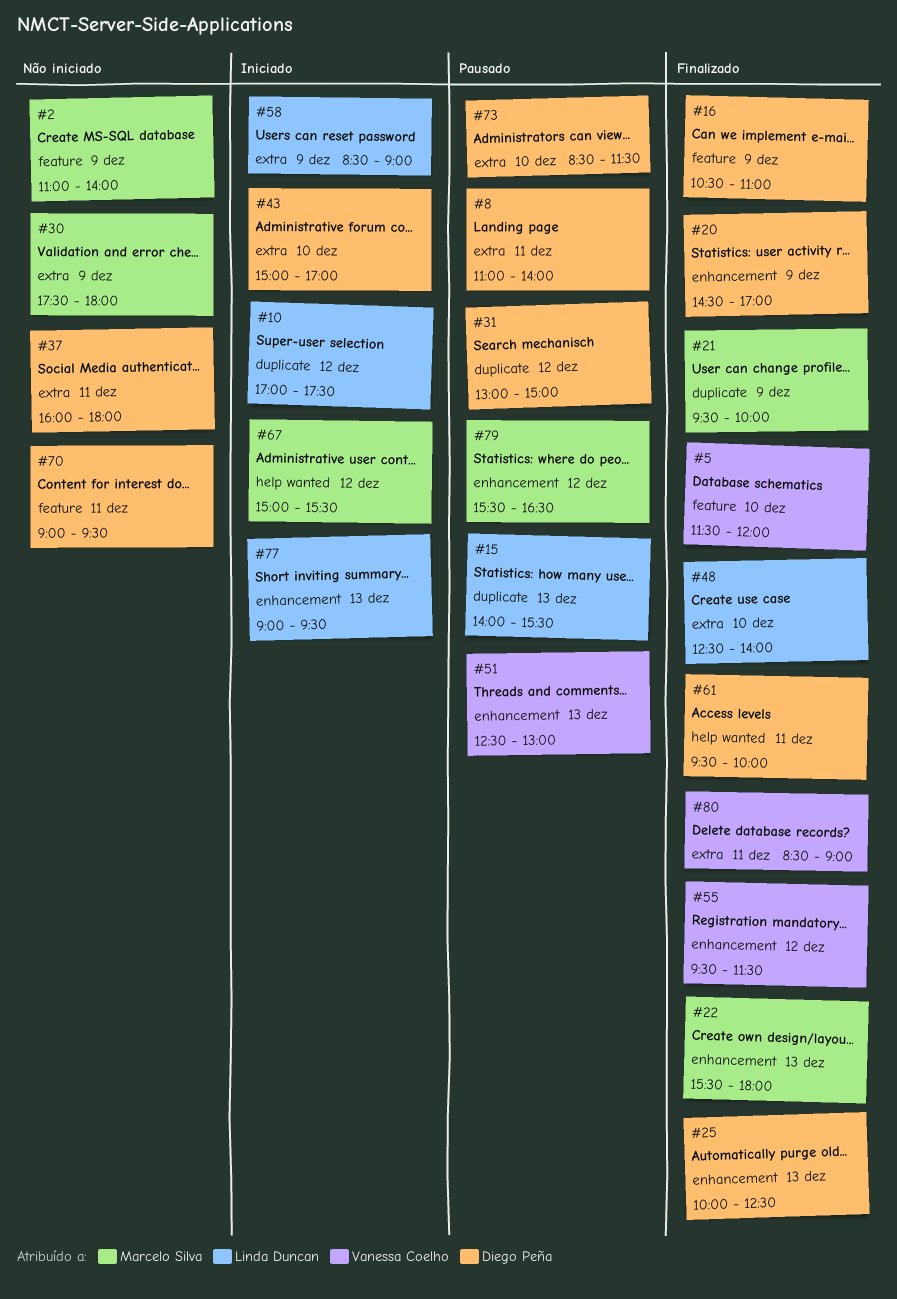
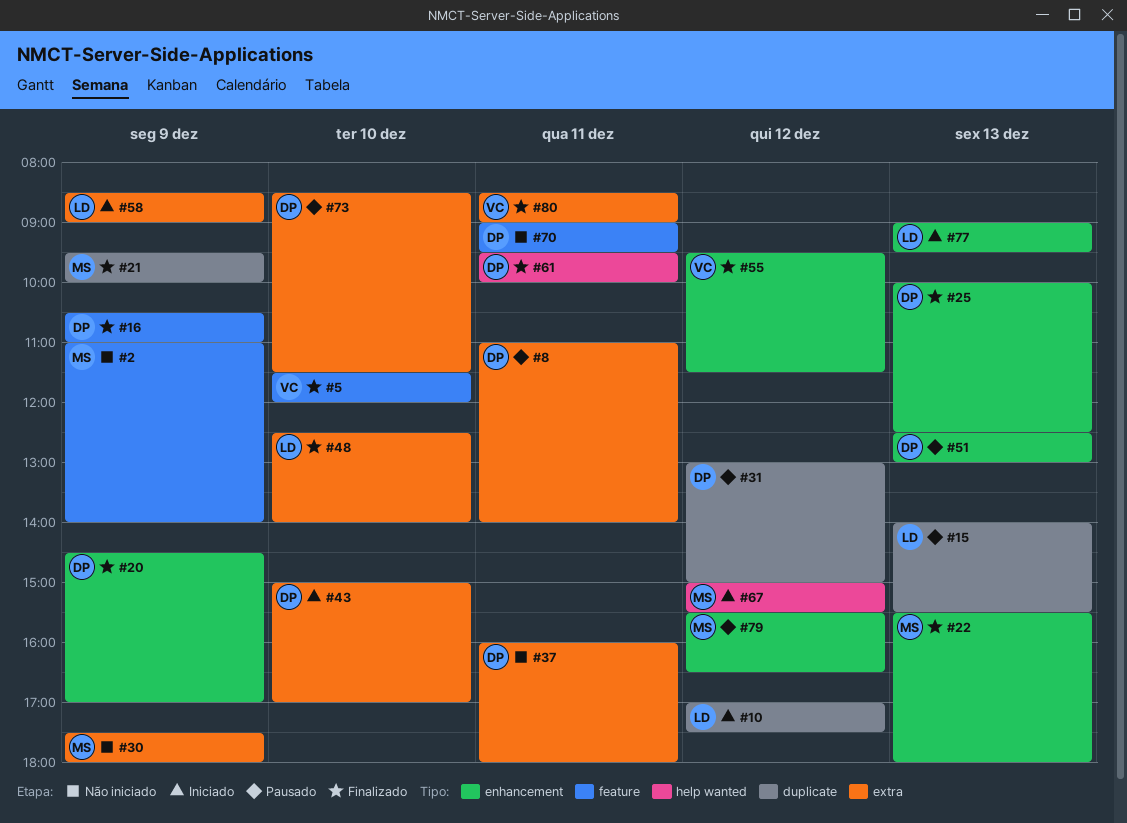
#51, owner: Vanessa Coelho -> Diego Peña

